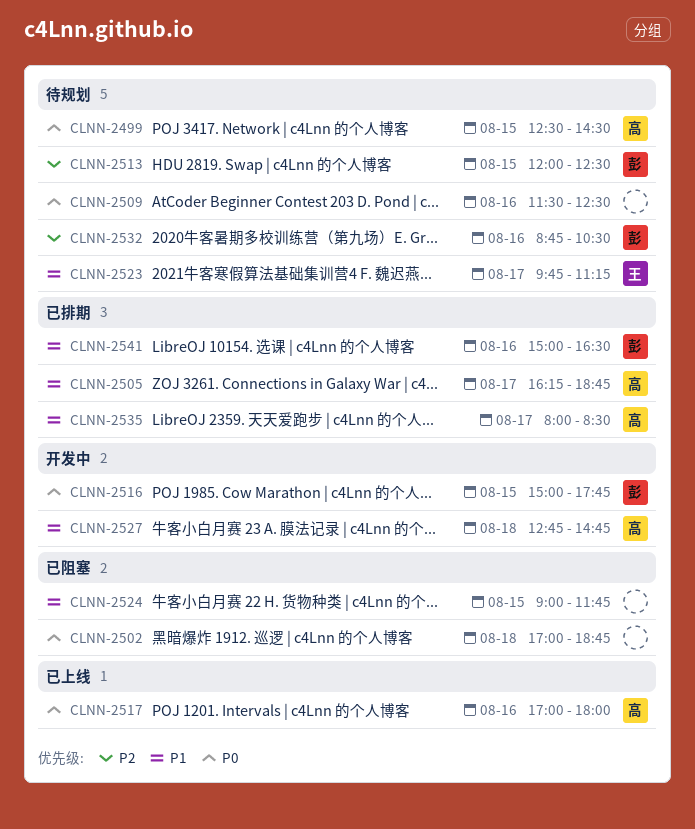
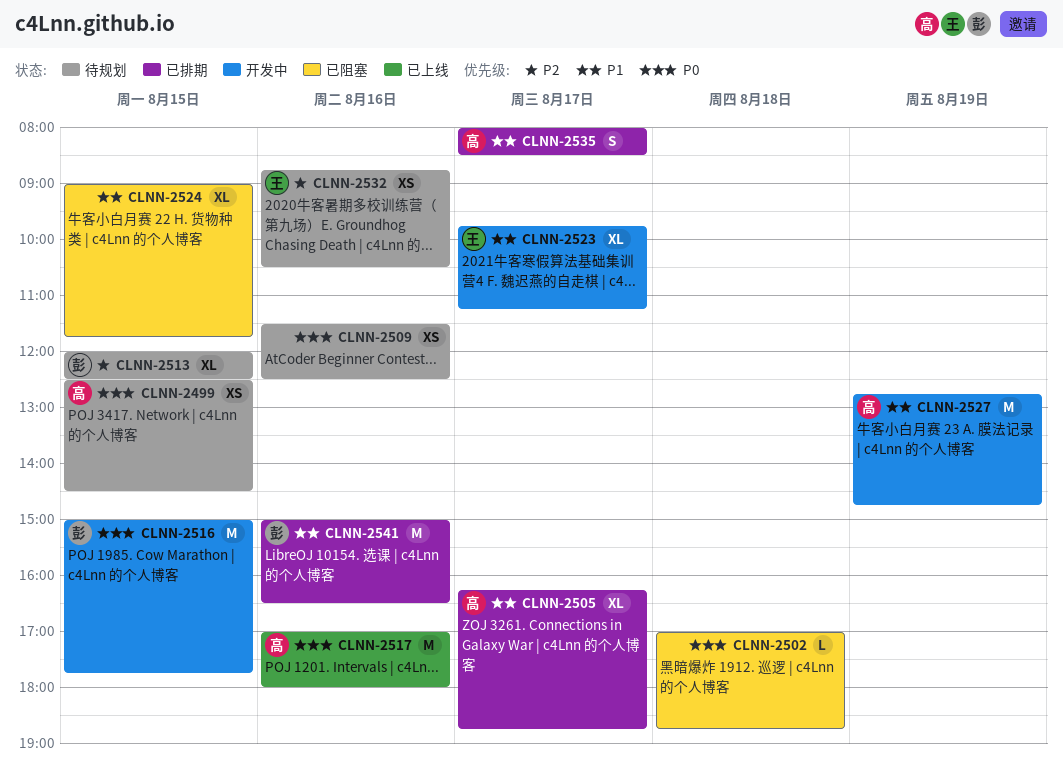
CLNN-2523, status: 待规划 -> 开发中
CLNN-2527, day: Aug 18 -> Aug 19
CLNN-2532, owner: 彭 -> 王

